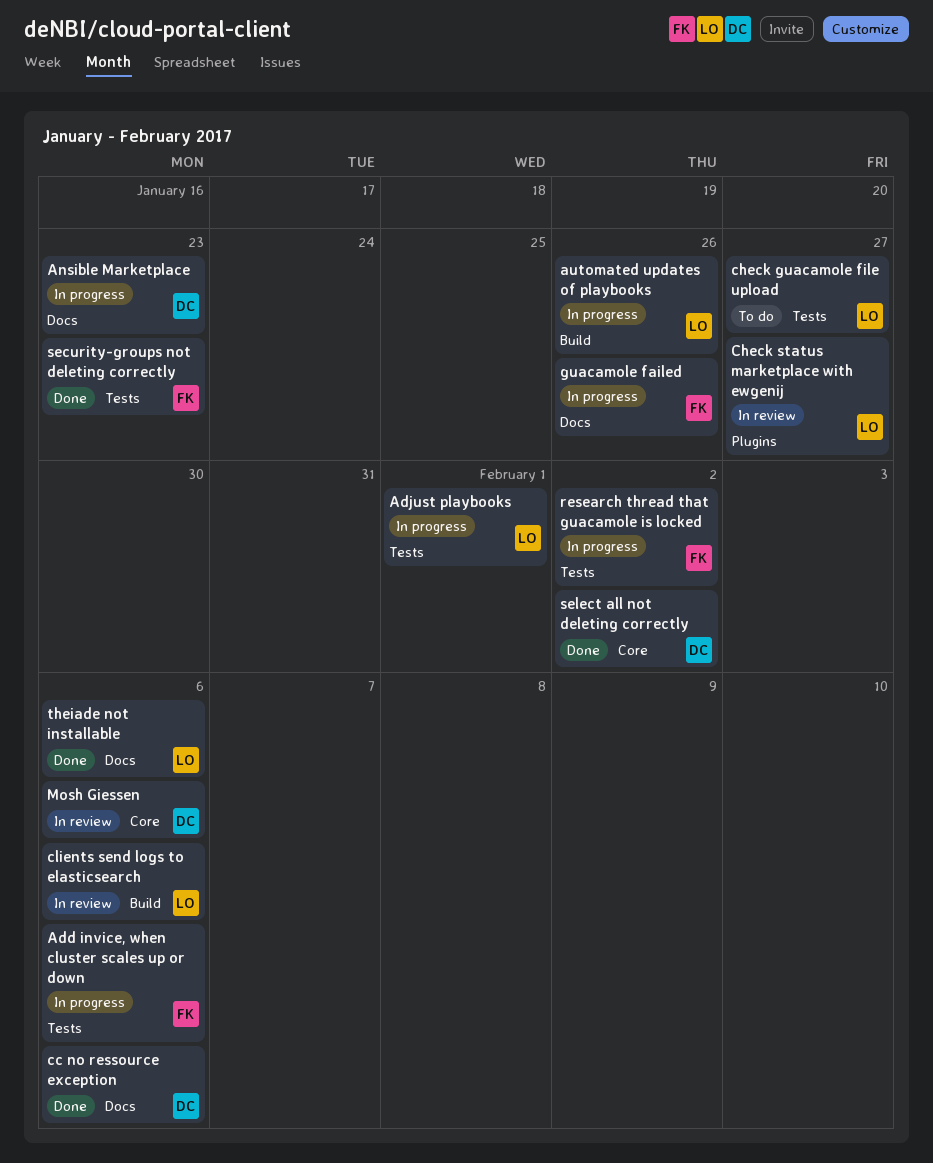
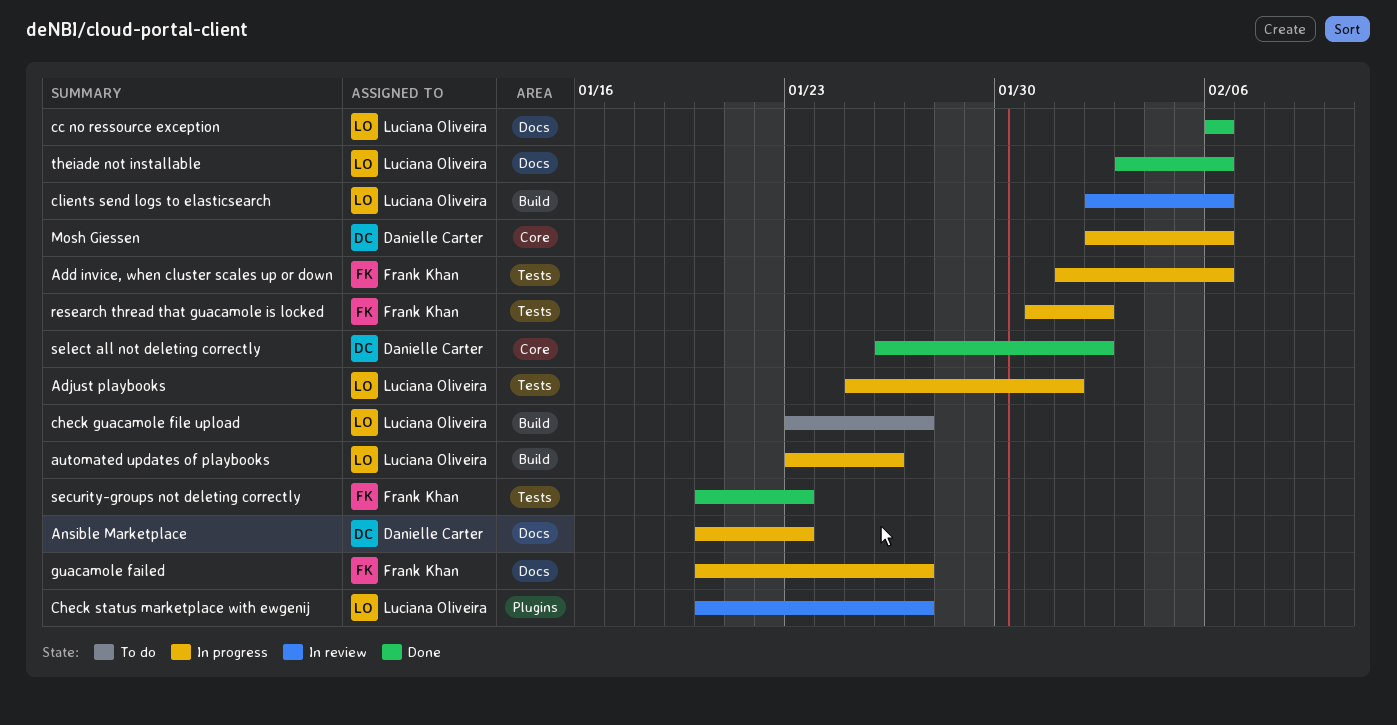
cc no ressource exception, owner: Danielle Carter -> Luciana Oliveira
check guacamole file upload, label: Tests -> Build
guacamole failed, due: Jan 26 -> Jan 27
Mosh Giessen, status: In review -> In progress

